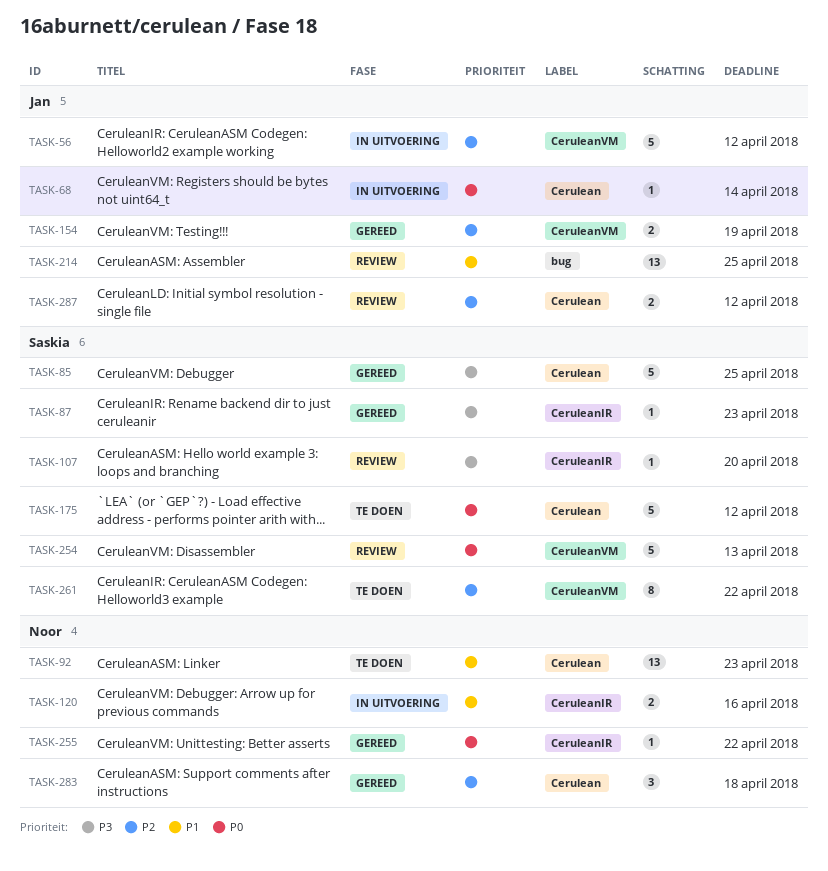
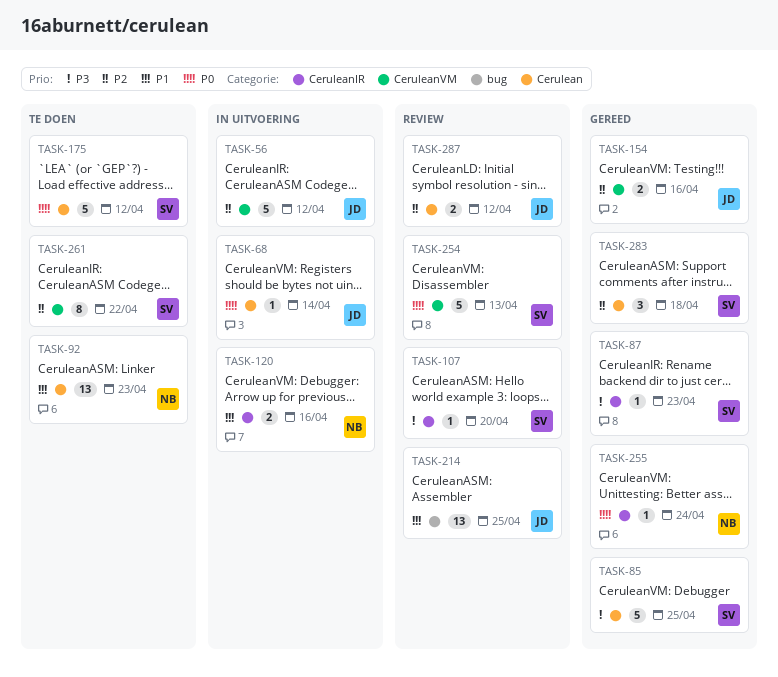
TASK-154, due: Apr 19 -> Apr 16
TASK-255, due: Apr 22 -> Apr 24
TASK-283, owner: Noor -> Saskia

